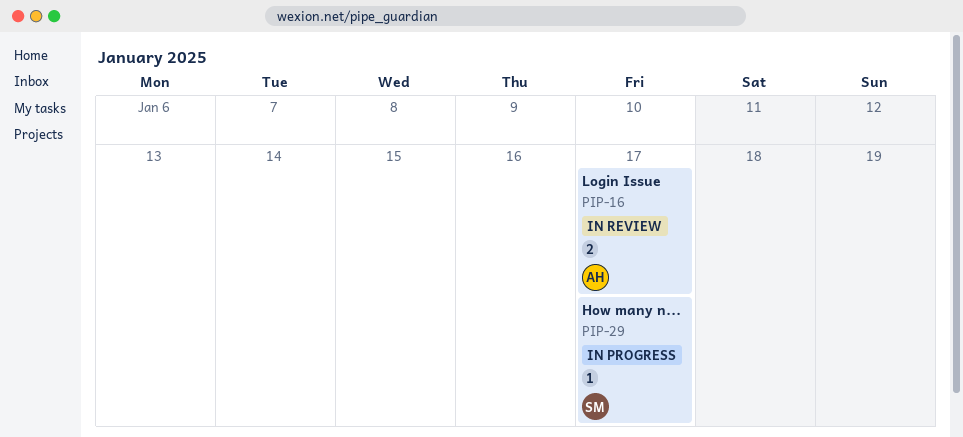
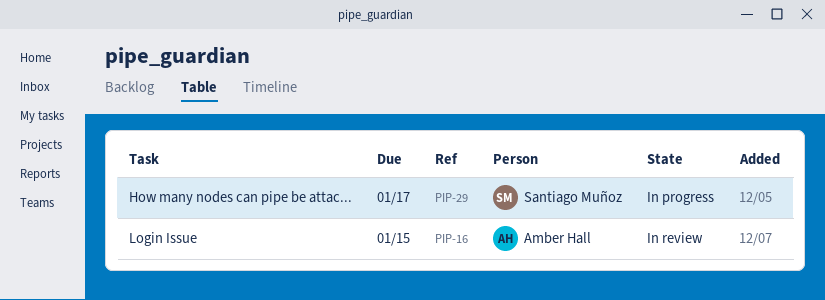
PIP-16, due: Jan 17 -> Jan 15

